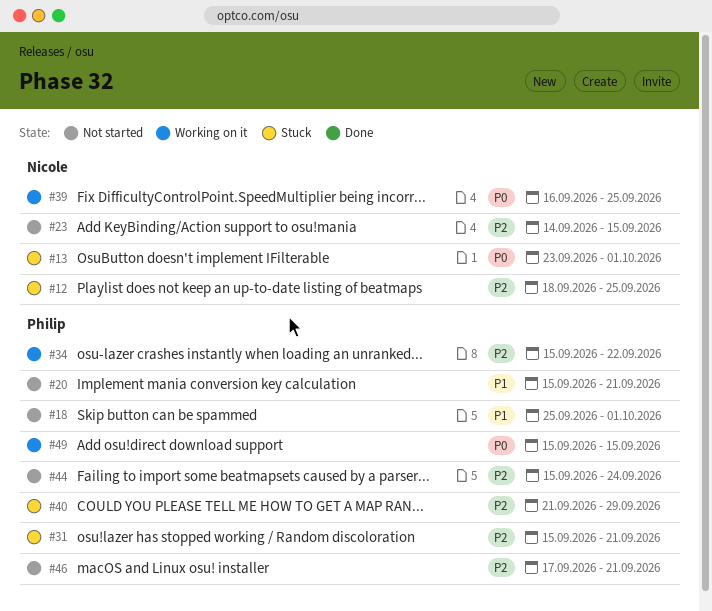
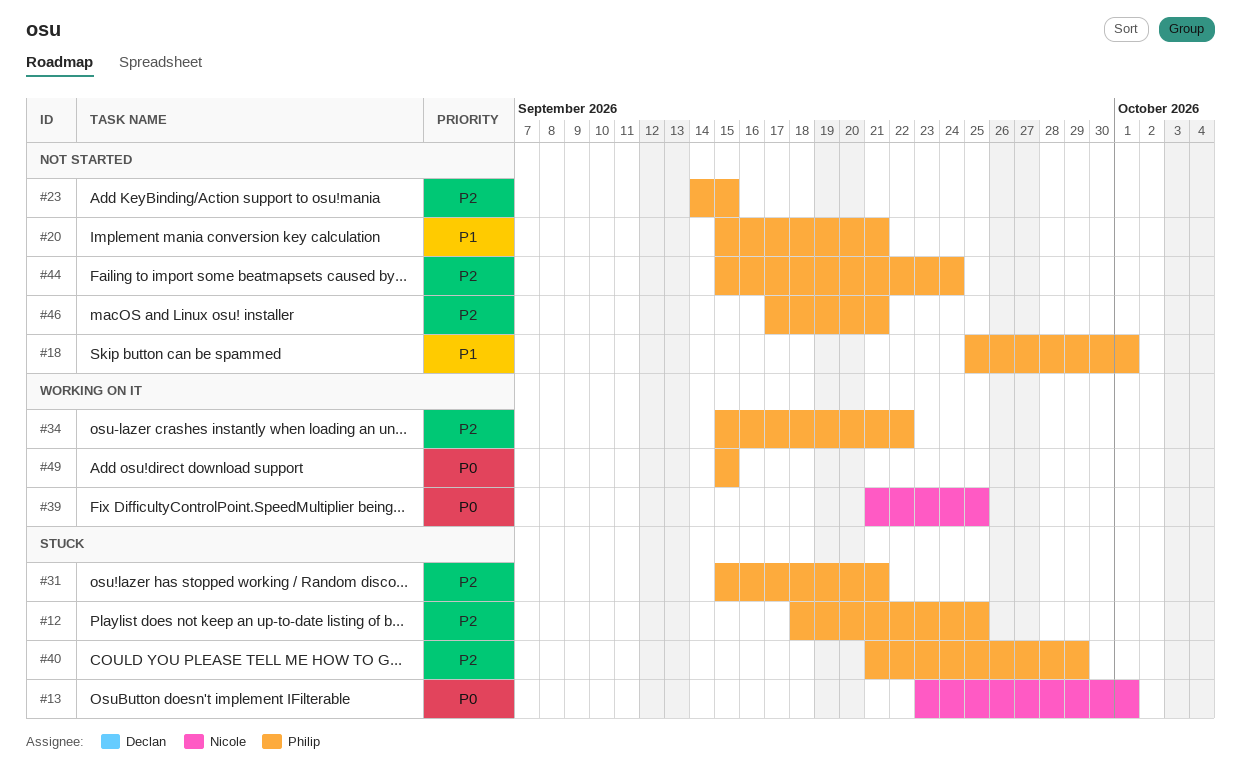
#12, owner: Nicole -> Philip
#23, owner: Nicole -> Philip
#39, start: Sep 16 -> Sep 21

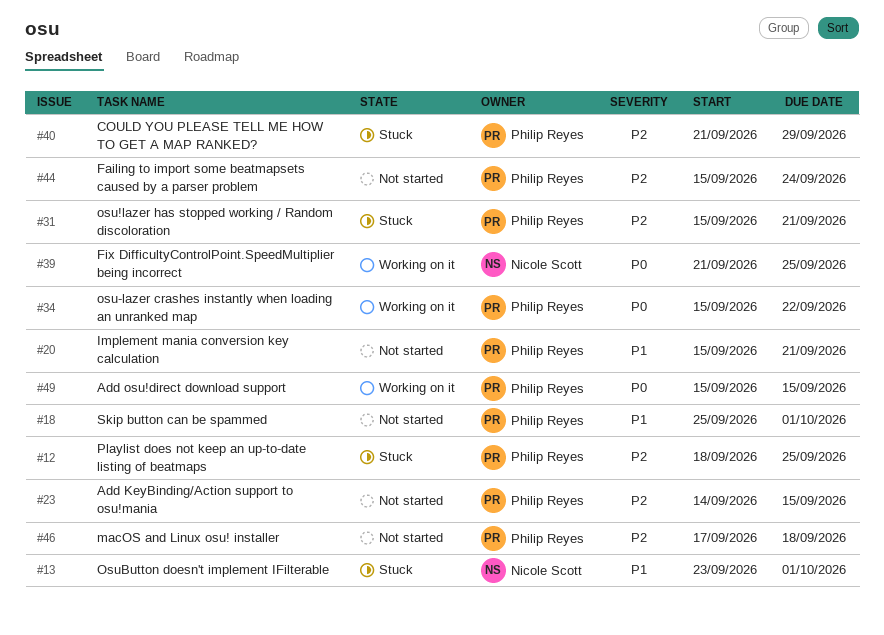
#13, priority: P0 -> P1
#34, priority: P2 -> P0
#46, due: Sep 21 -> Sep 18

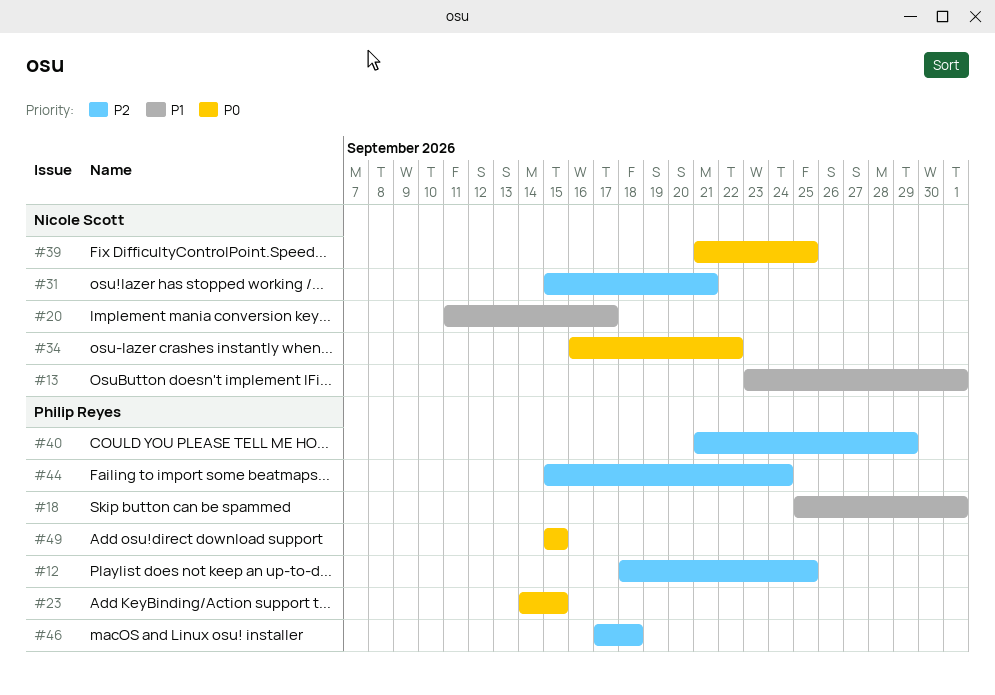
#20, owner: Philip Reyes -> Nicole Scott
#20, start: Sep 15 -> Sep 11
#20, due: Sep 21 -> Sep 17
#23, priority: P2 -> P0
#31, owner: Philip Reyes -> Nicole Scott
#34, owner: Philip Reyes -> Nicole Scott
#34, start: Sep 15 -> Sep 16

